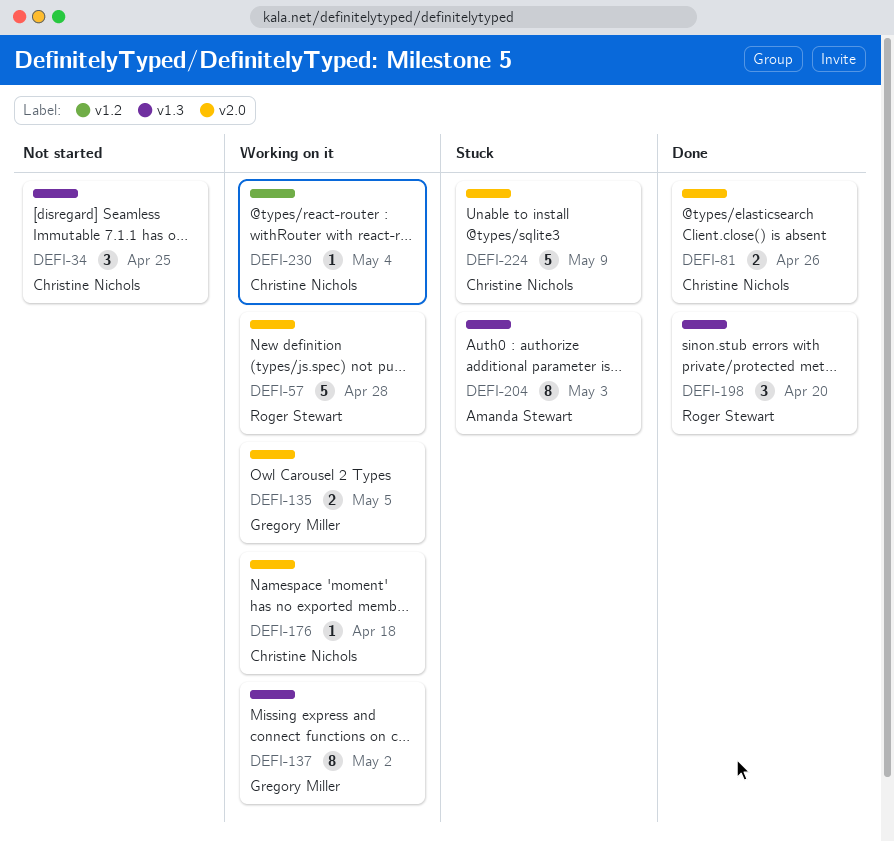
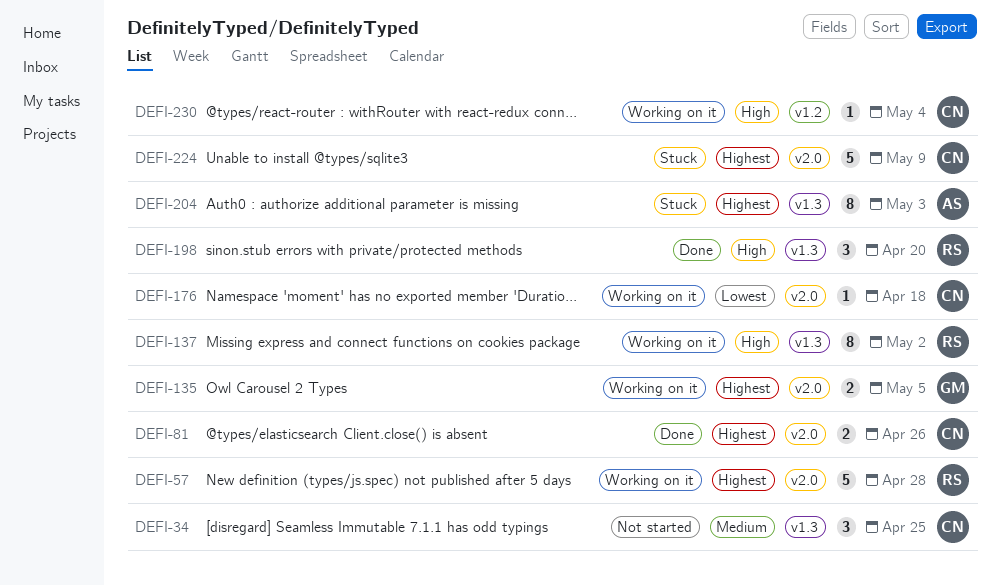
DEFI-137, owner: Gregory Miller -> Roger Stewart

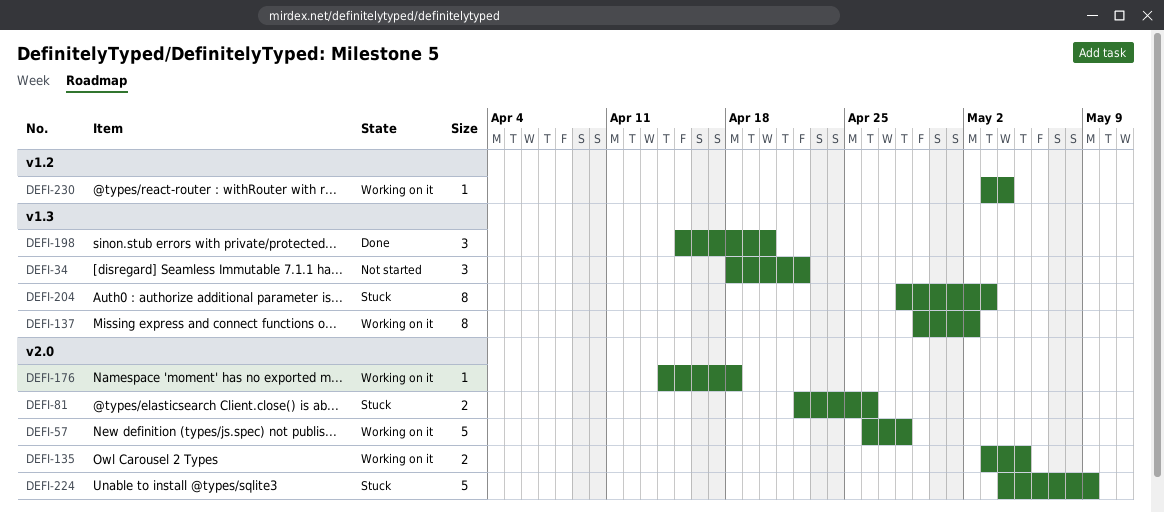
DEFI-34, due: Apr 25 -> Apr 22
DEFI-81, status: Done -> Stuck

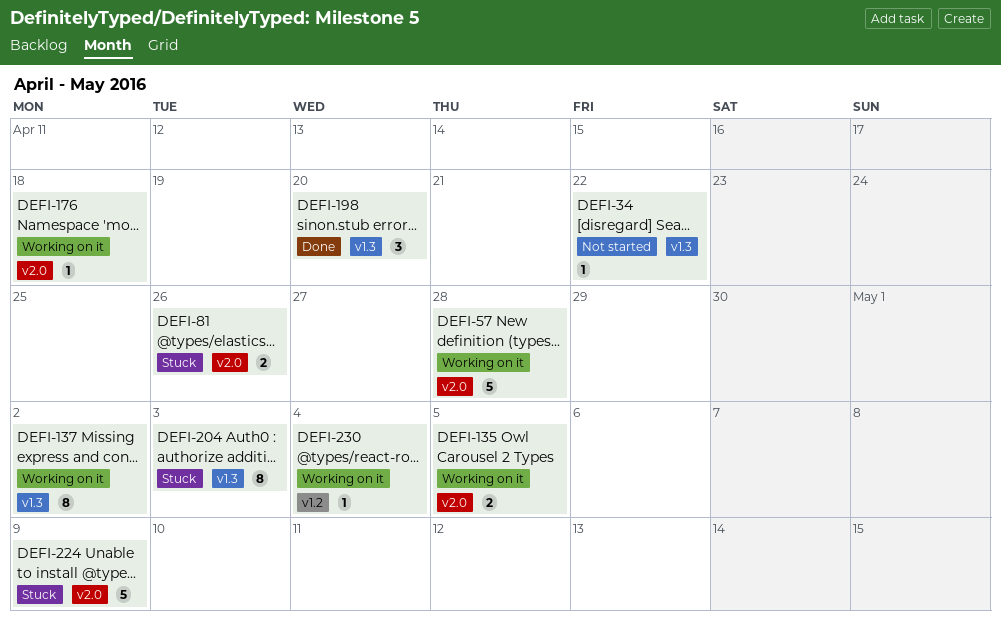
DEFI-34, estimate: 3 -> 1

